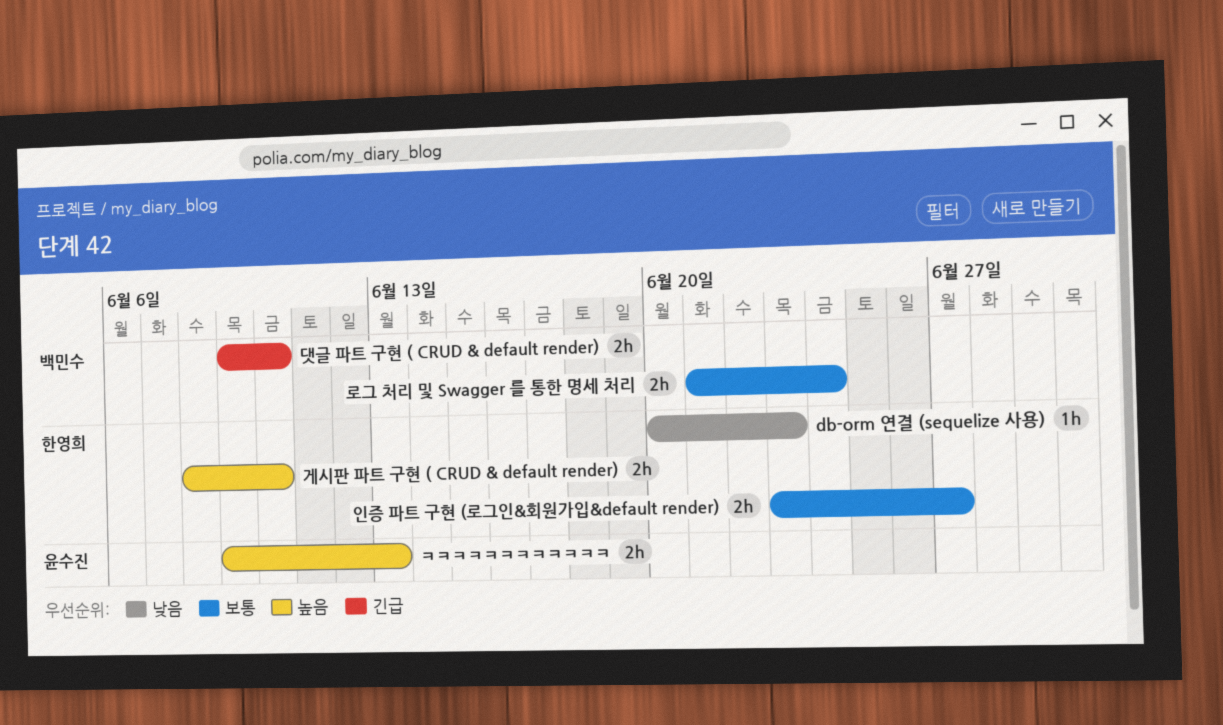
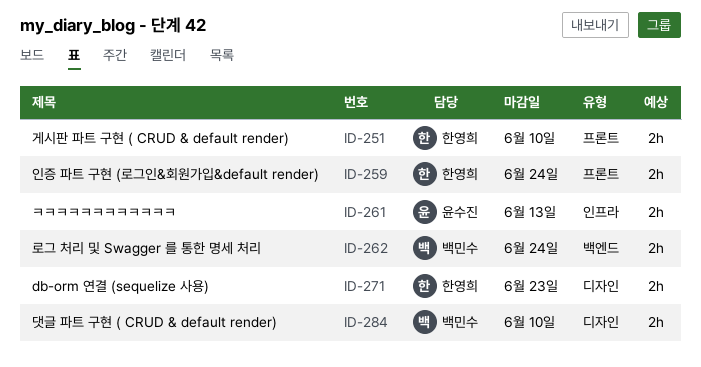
db-orm 연결 (sequelize 사용), estimate: 1h -> 2h
인증 파트 구현 (로그인&회원가입&default render), due: Jun 27 -> Jun 24

